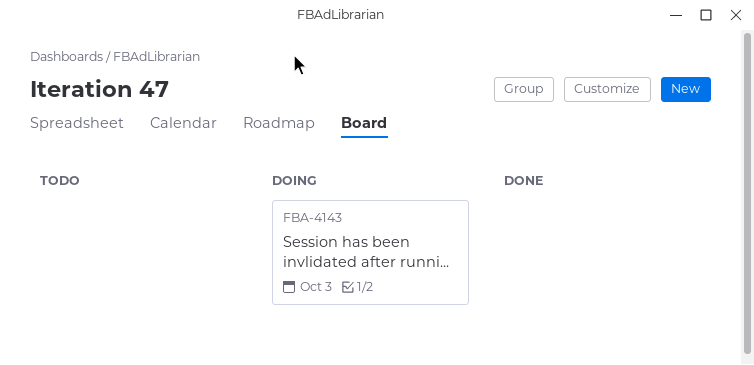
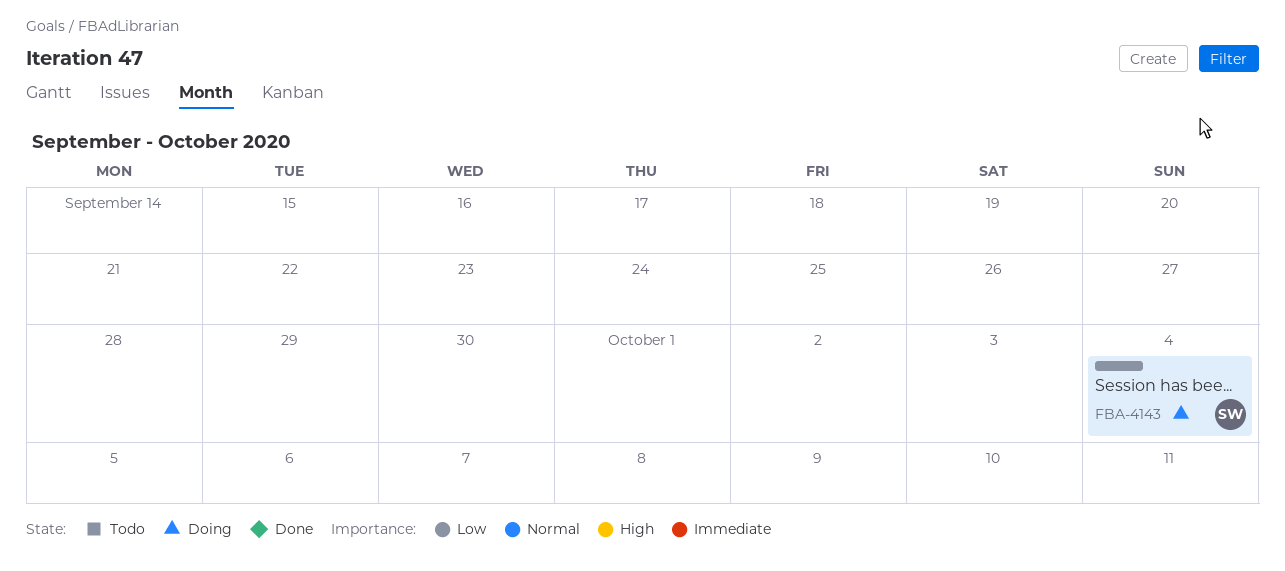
FBA-4143, due: Oct 3 -> Oct 4

